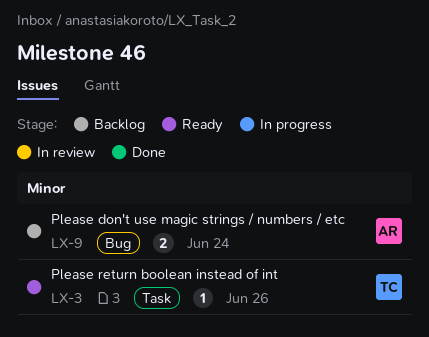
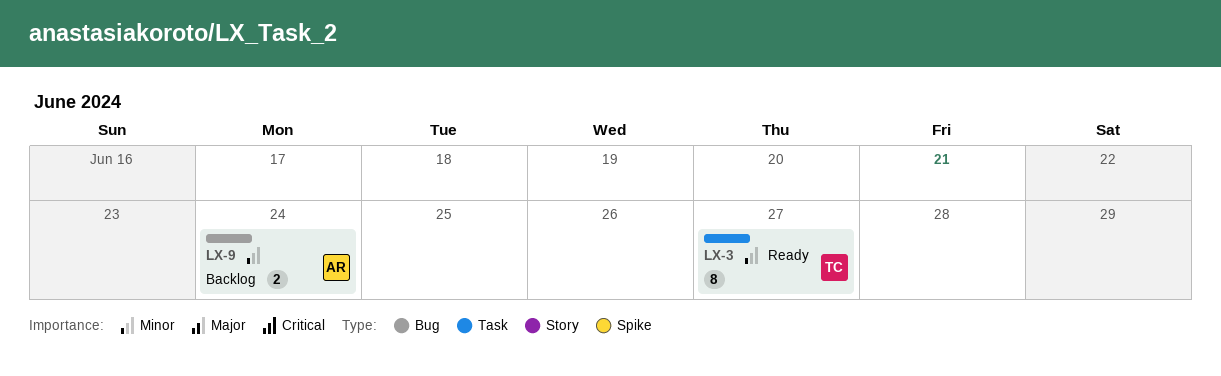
LX-3, estimate: 1 -> 8
LX-3, due: Jun 26 -> Jun 27

